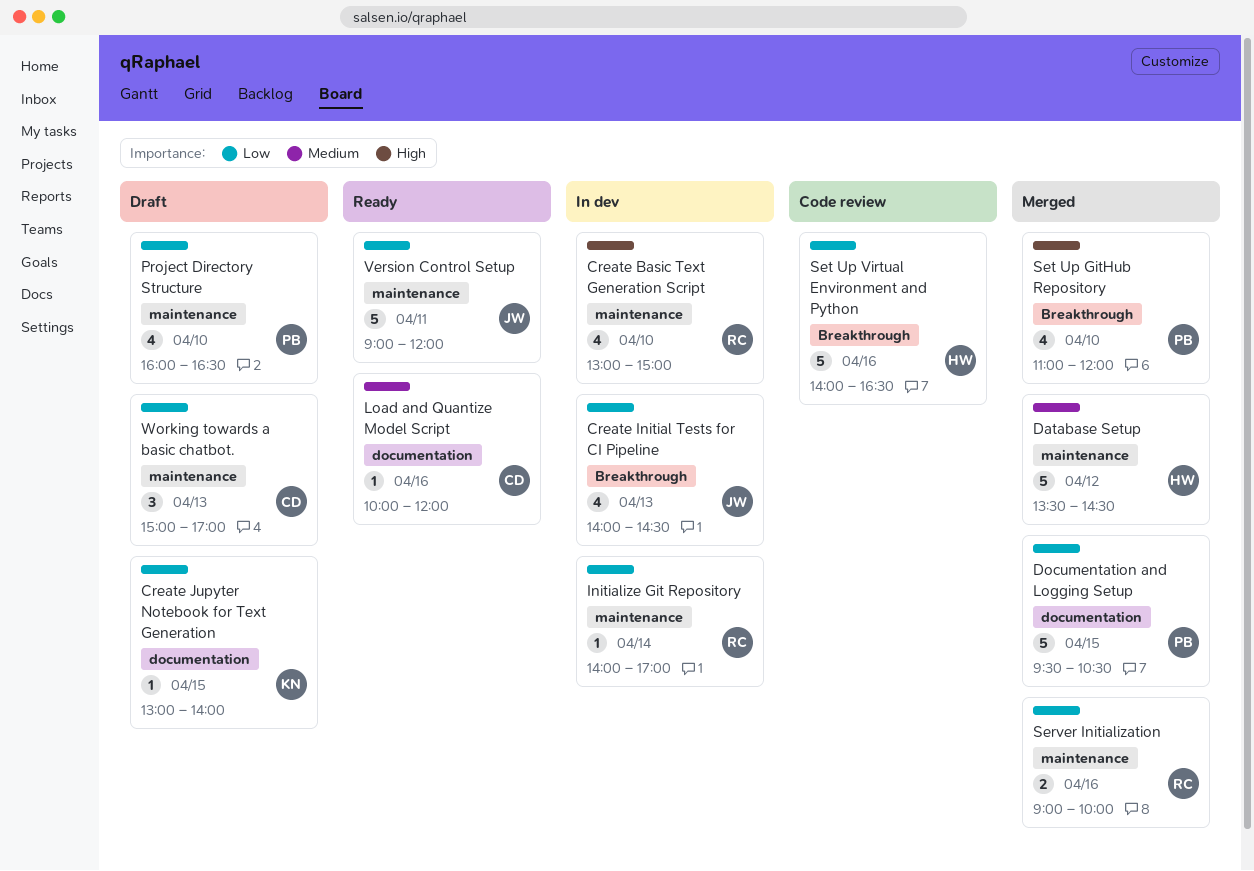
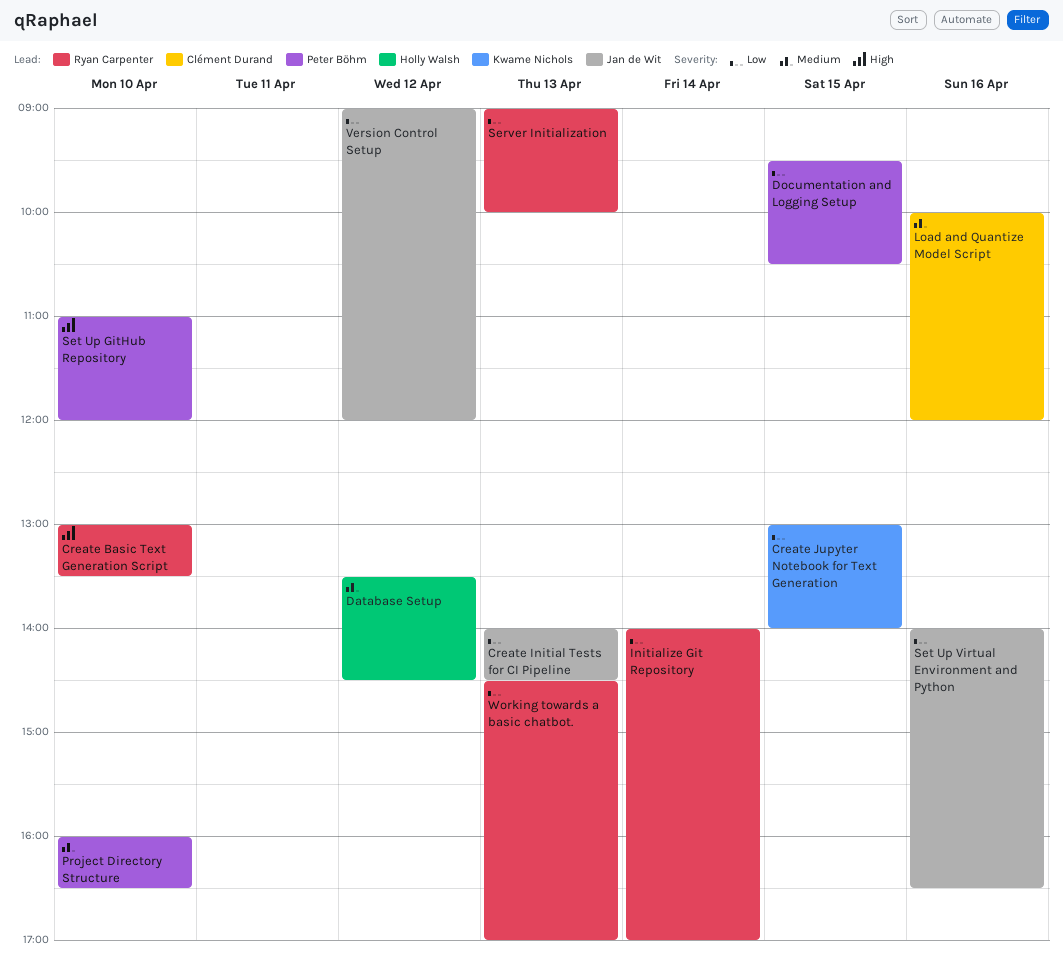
Create Basic Text Generation Script, ends: 15:00 -> 13:30
Project Directory Structure, priority: Low -> Medium
Server Initialization, day: Apr 16 -> Apr 13
Set Up Virtual Environment and Python, owner: Holly Walsh -> Jan de Wit
Version Control Setup, day: Apr 11 -> Apr 12
Working towards a basic chatbot., owner: Clément Durand -> Ryan Carpenter
Working towards a basic chatbot., begins: 15:00 -> 14:30

